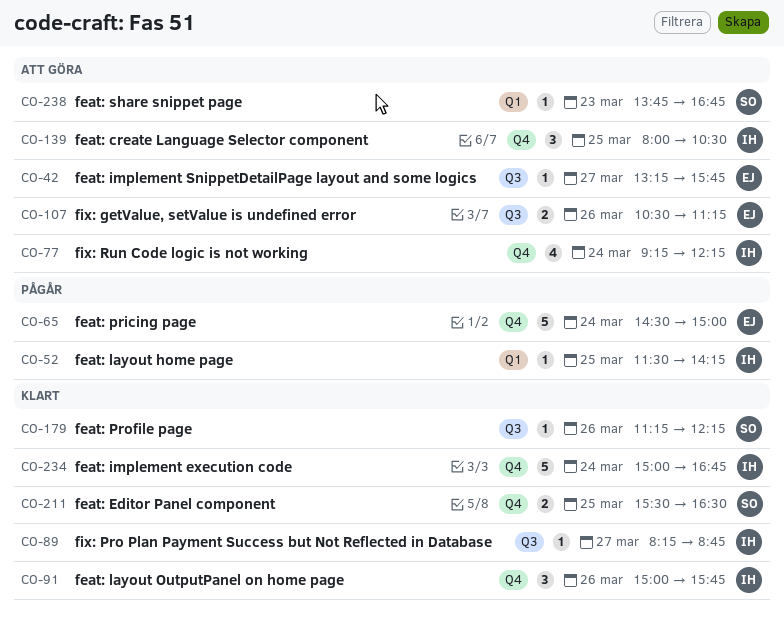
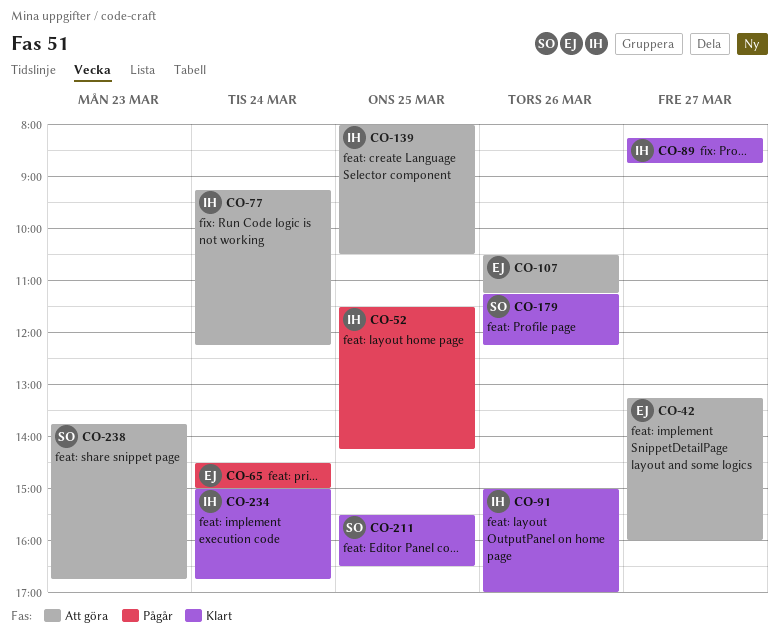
CO-42, ends: 15:45 -> 16:00
CO-91, ends: 15:45 -> 17:00

